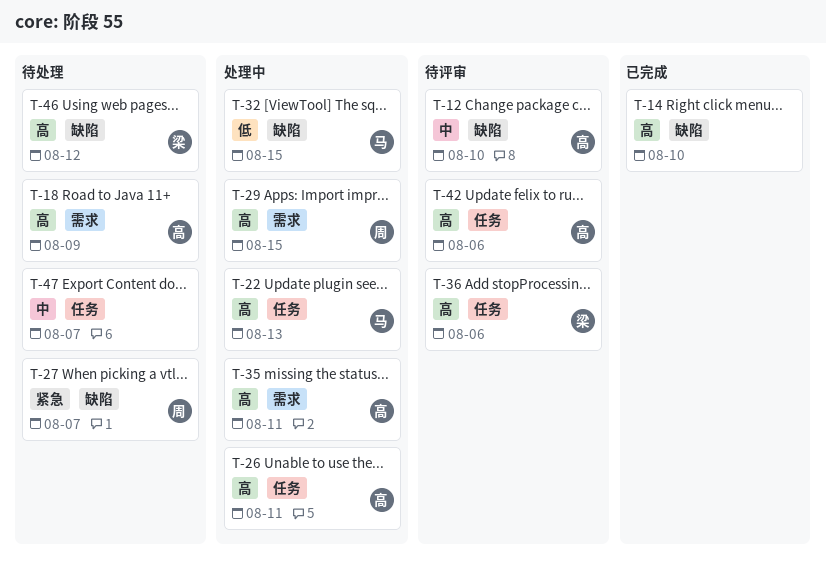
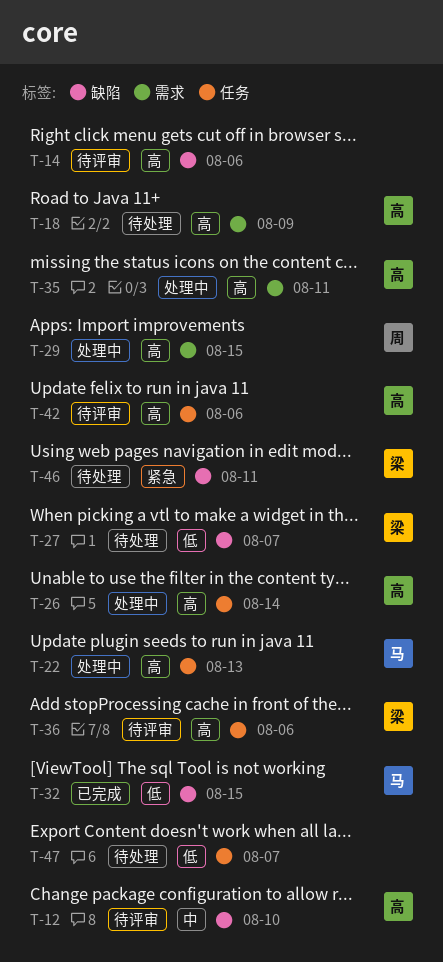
T-14, status: 已完成 -> 待评审
T-14, due: Aug 10 -> Aug 6
T-26, due: Aug 11 -> Aug 14
T-27, owner: 周 -> 梁
T-27, priority: 紧急 -> 低
T-32, status: 处理中 -> 已完成
T-46, priority: 高 -> 紧急
T-46, due: Aug 12 -> Aug 11
T-47, priority: 中 -> 低

